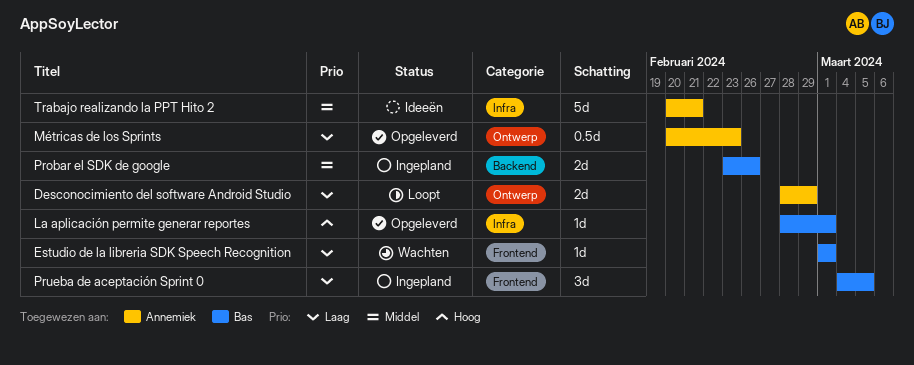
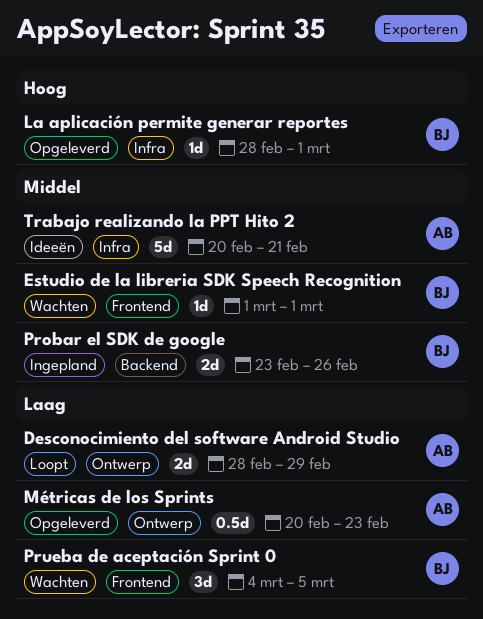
Estudio de la libreria SDK Speech Recognition, priority: Laag -> Middel
Prueba de aceptación Sprint 0, status: Ingepland -> Wachten

